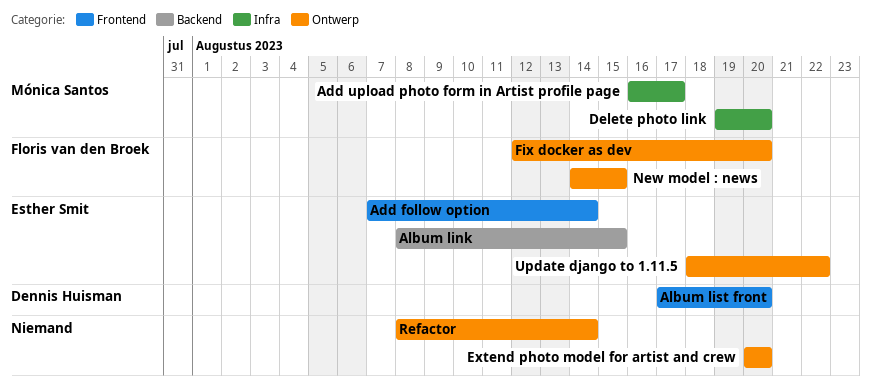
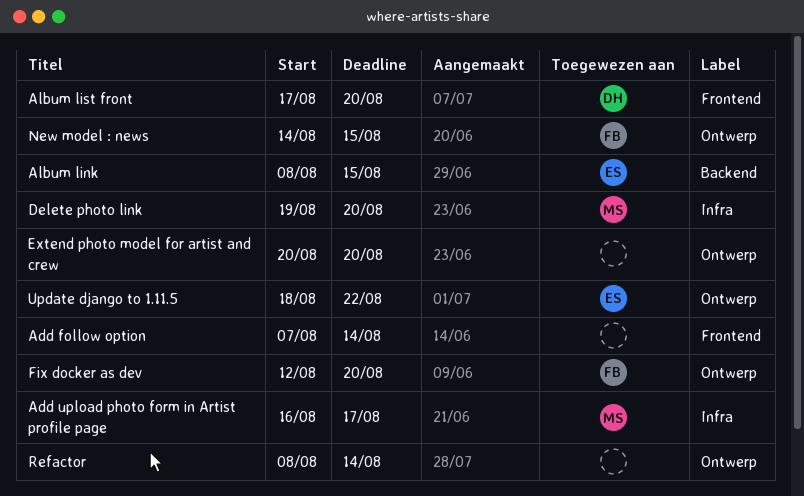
Add follow option, owner: Esther Smit -> none

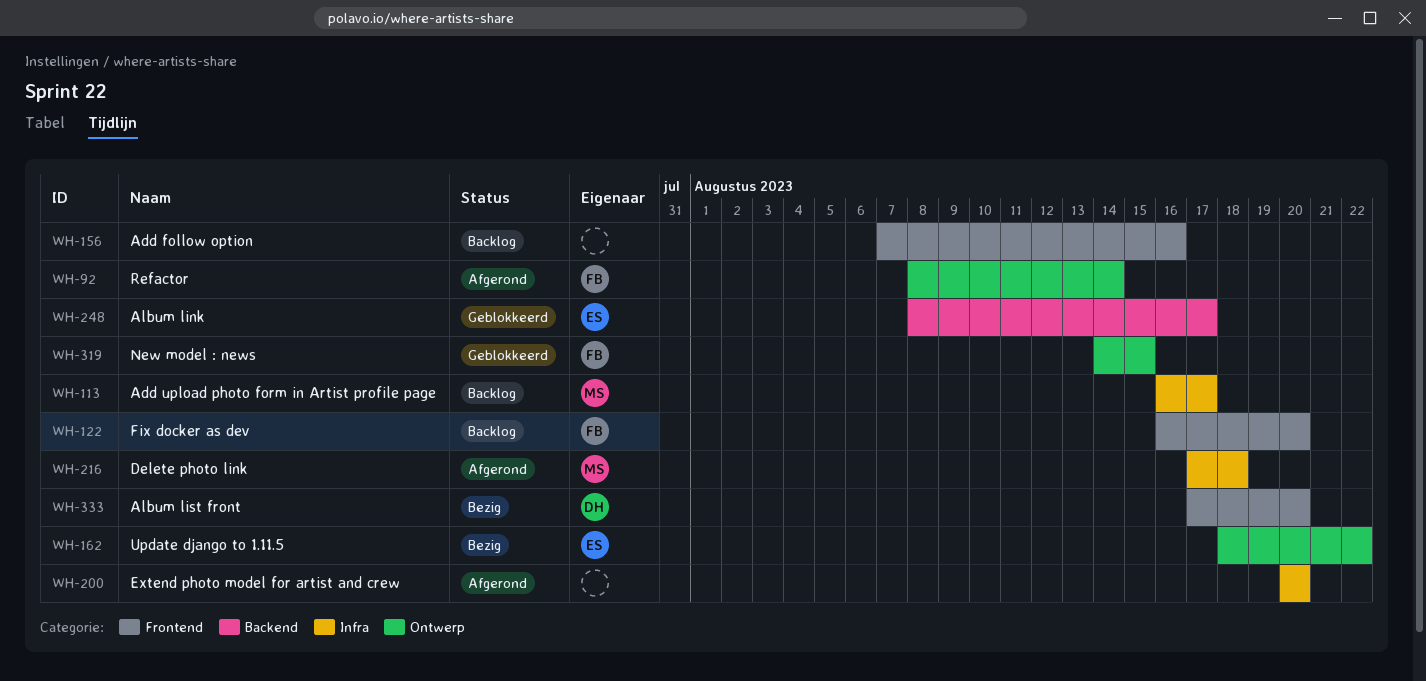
Add follow option, due: Aug 14 -> Aug 16
Album link, due: Aug 15 -> Aug 17
Delete photo link, start: Aug 19 -> Aug 17
Delete photo link, due: Aug 20 -> Aug 18
Extend photo model for artist and crew, label: Ontwerp -> Infra
Fix docker as dev, label: Ontwerp -> Frontend
Fix docker as dev, start: Aug 12 -> Aug 16
Refactor, owner: none -> FB

